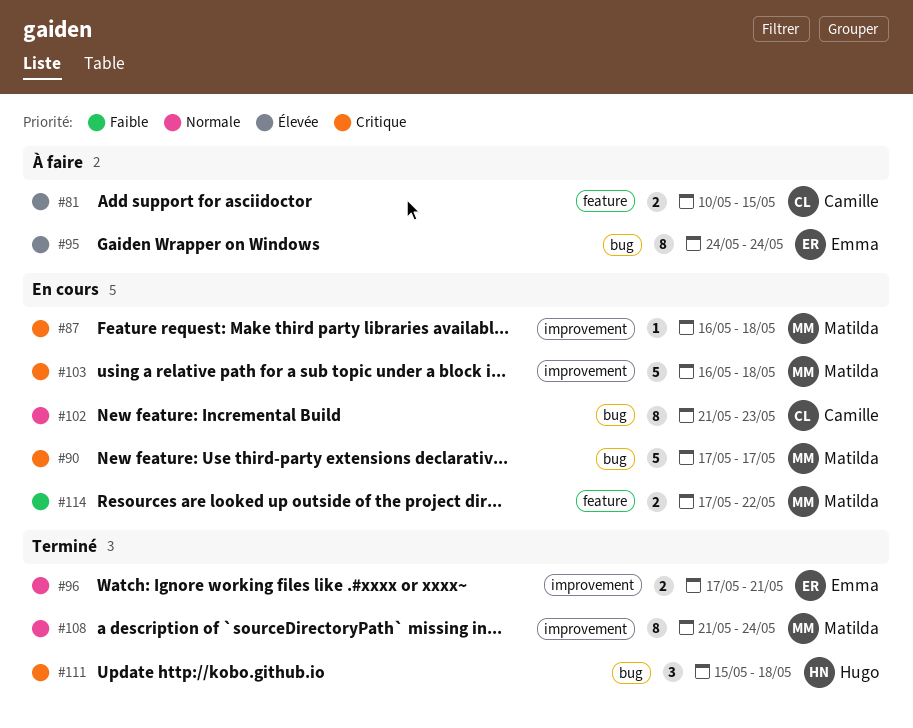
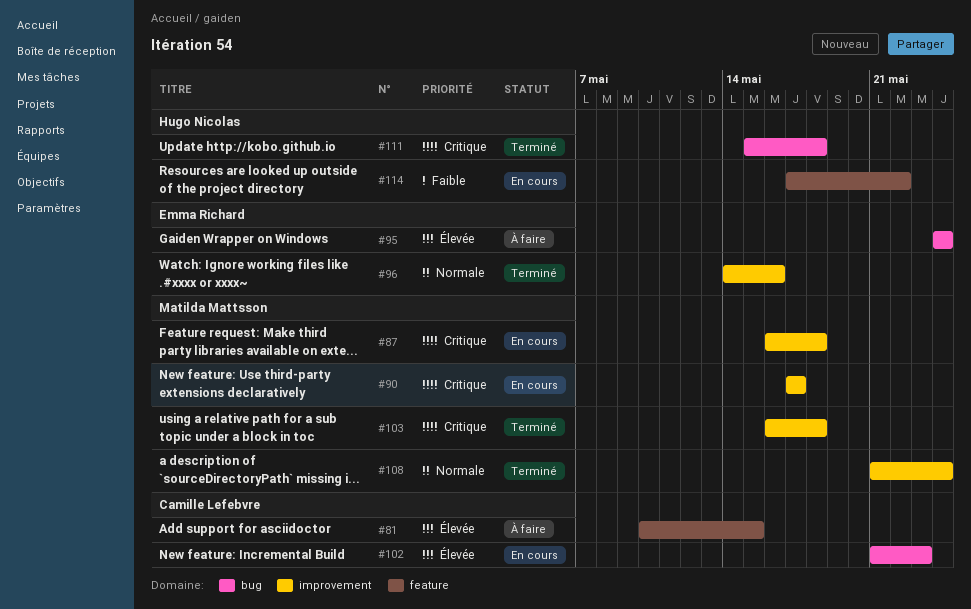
#90, label: bug -> improvement
#96, start: May 17 -> May 14
#96, due: May 21 -> May 16
#102, priority: Normale -> Élevée
#103, status: En cours -> Terminé
#114, owner: Matilda Mattsson -> Hugo Nicolas

